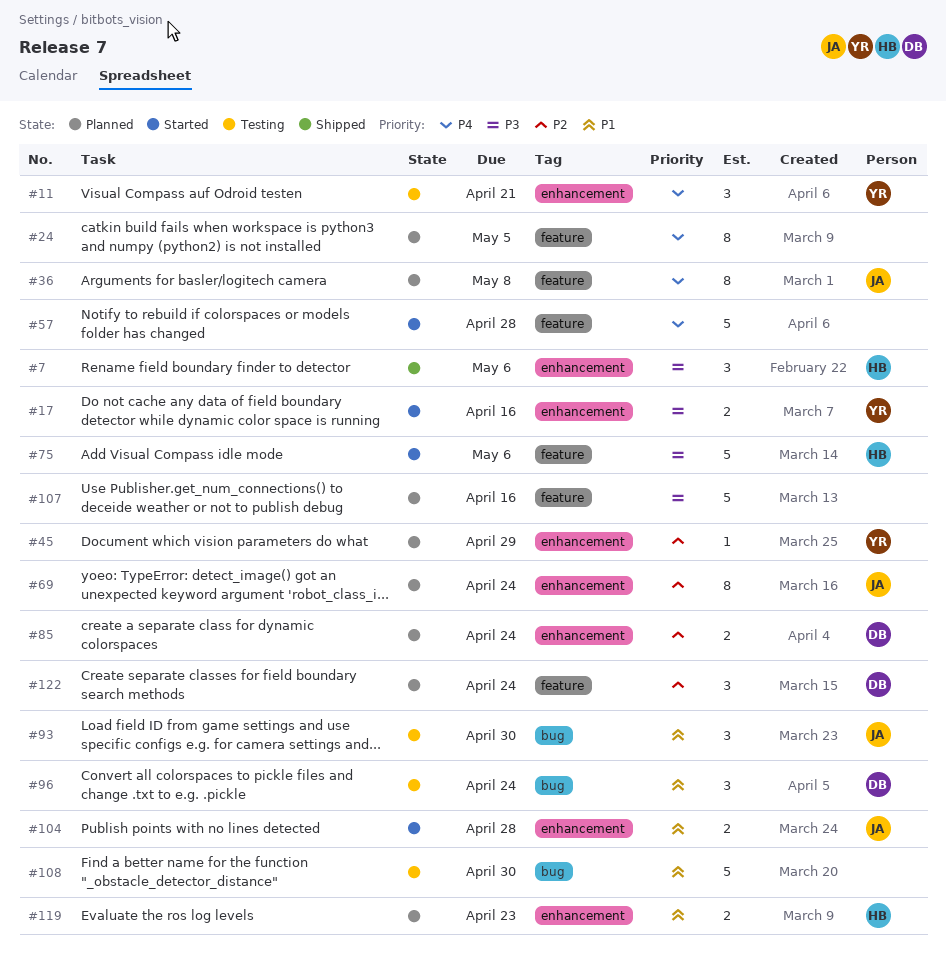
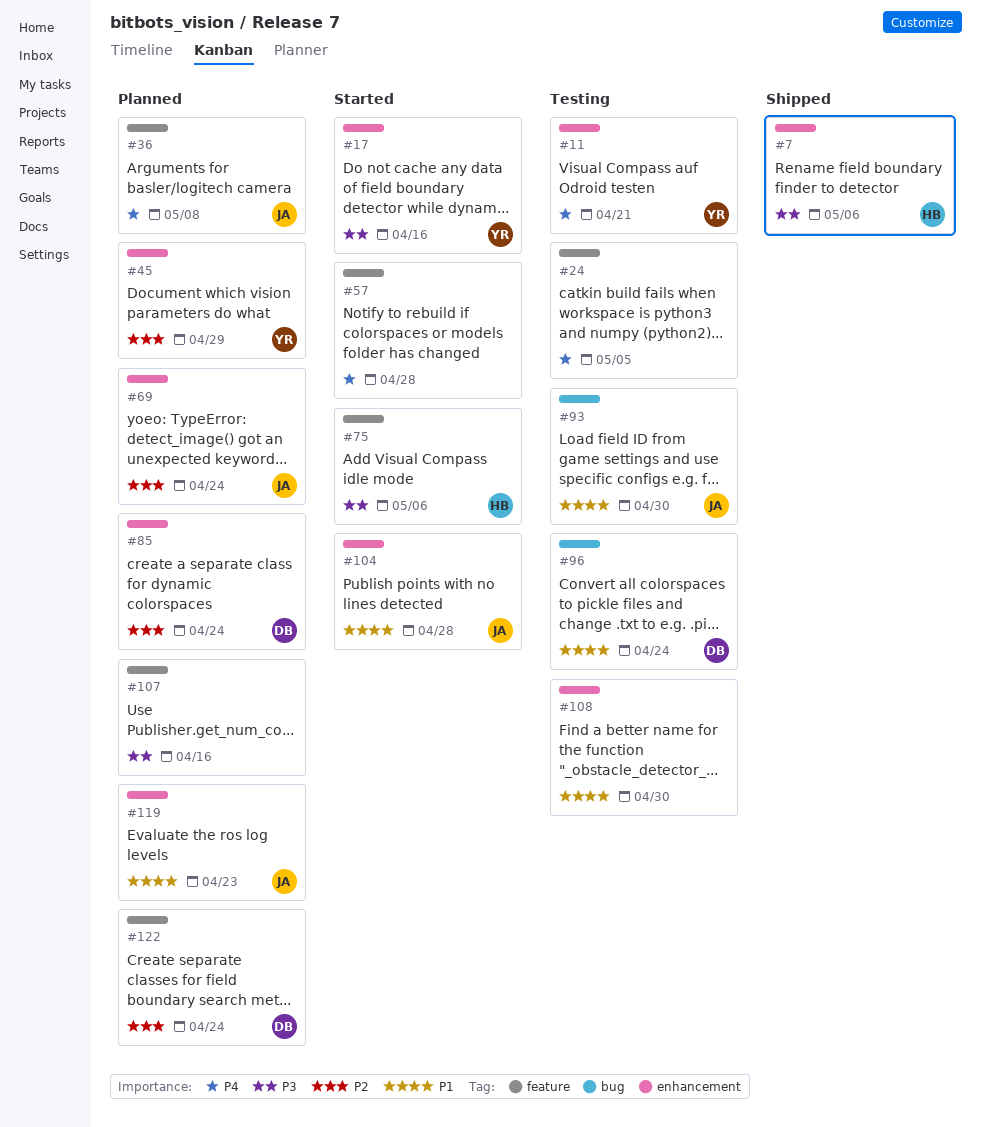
#24, status: Planned -> Testing
#108, label: bug -> enhancement
#119, owner: HB -> JA

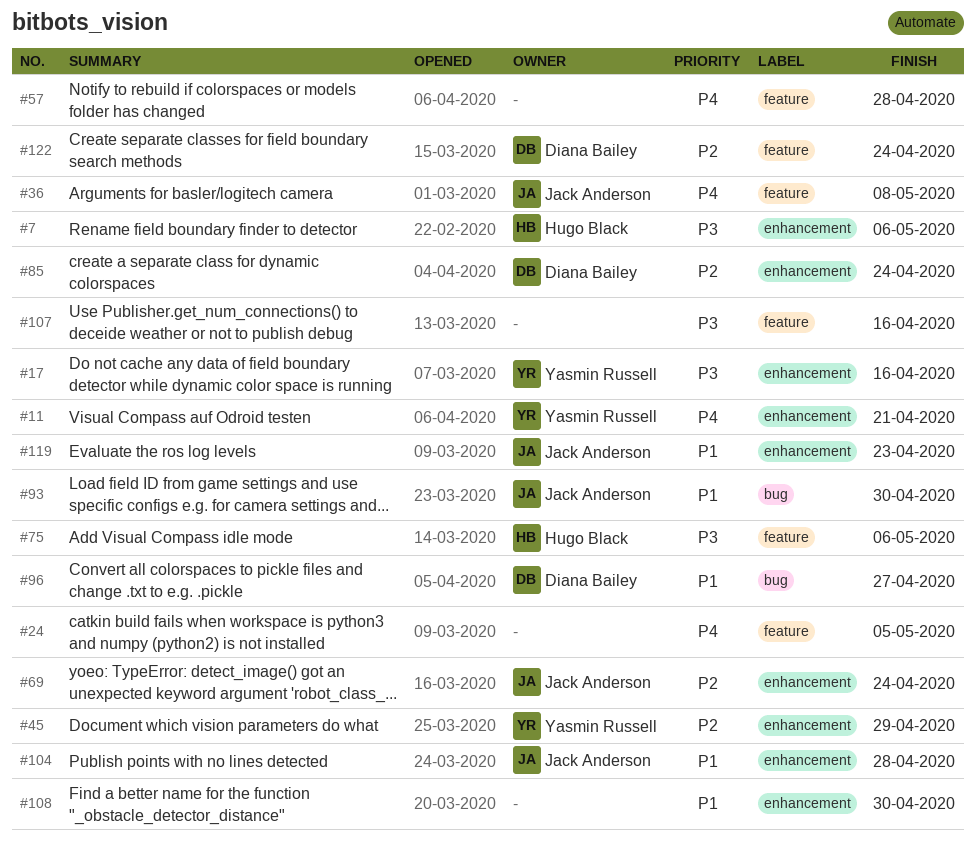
#96, due: Apr 24 -> Apr 27

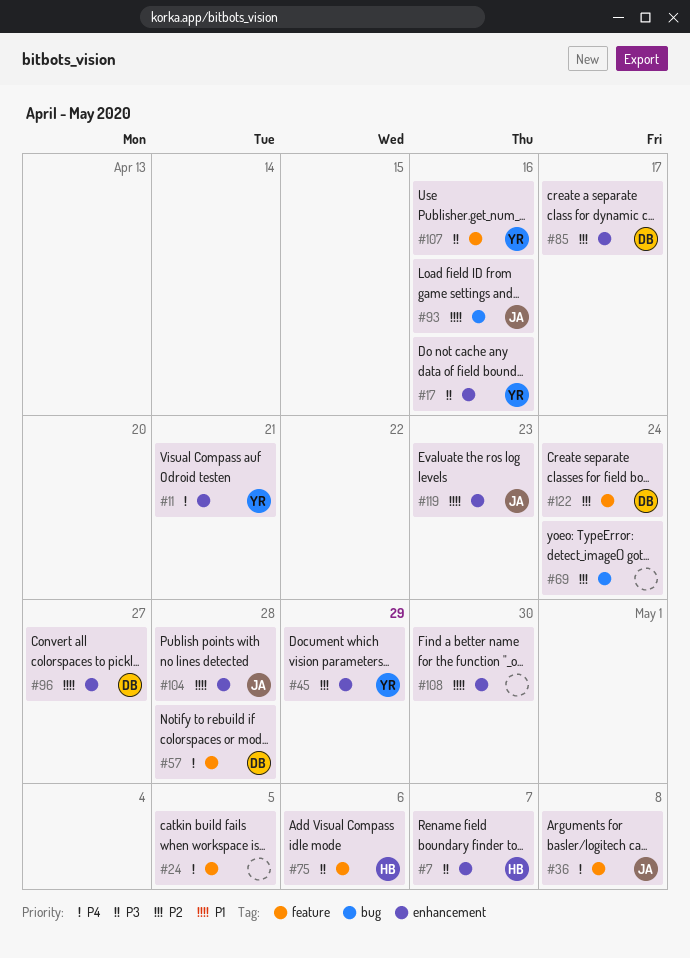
#7, due: May 6 -> May 7
#57, owner: none -> Diana Bailey
#69, owner: Jack Anderson -> none
#69, label: enhancement -> bug
#85, due: Apr 24 -> Apr 17
#93, due: Apr 30 -> Apr 16
#96, label: bug -> enhancement
#107, owner: none -> Yasmin Russell

